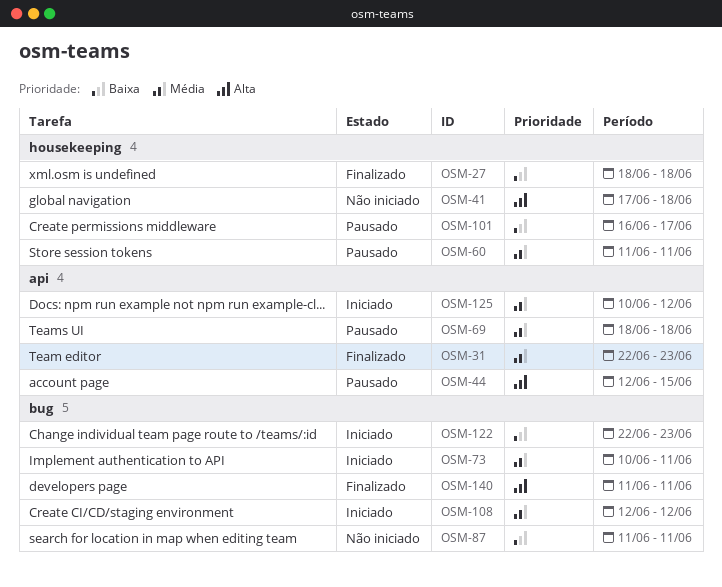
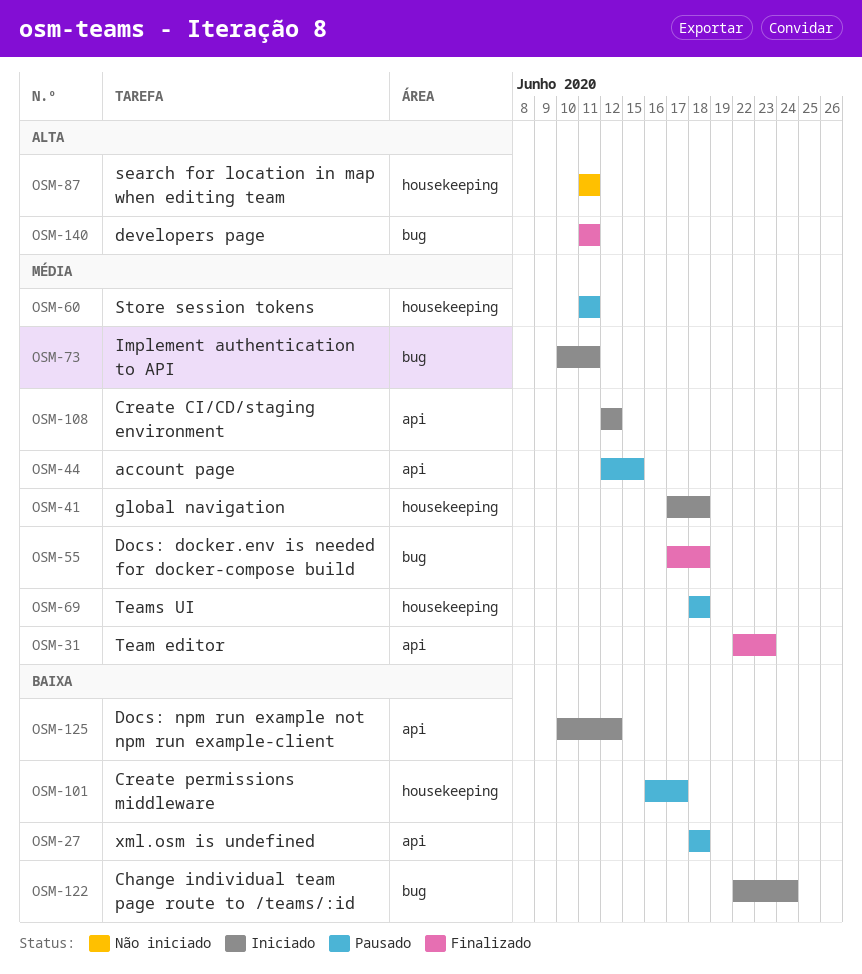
OSM-27, status: Finalizado -> Pausado
OSM-27, label: housekeeping -> api
OSM-41, status: Não iniciado -> Iniciado
OSM-41, priority: Alta -> Média
OSM-44, priority: Alta -> Média
OSM-55: none -> present
OSM-69, label: api -> housekeeping
OSM-87, priority: Baixa -> Alta
OSM-87, label: bug -> housekeeping
OSM-108, label: bug -> api
OSM-122, due: Jun 23 -> Jun 24
OSM-125, priority: Média -> Baixa

